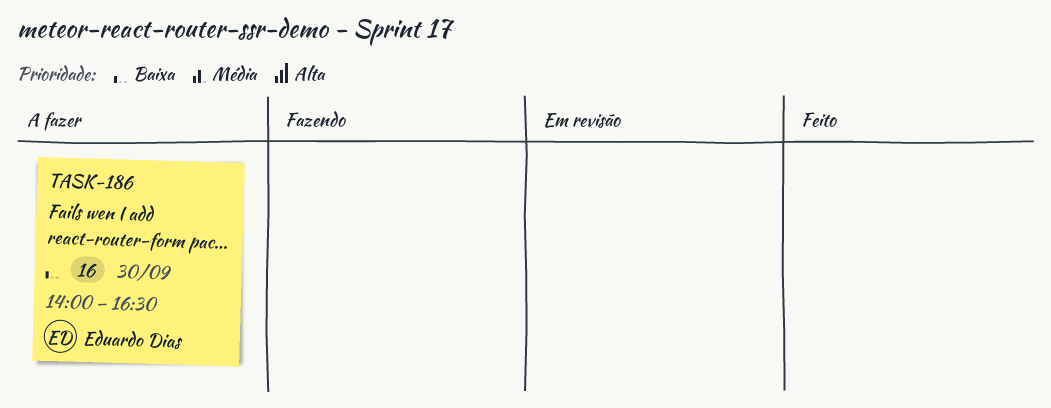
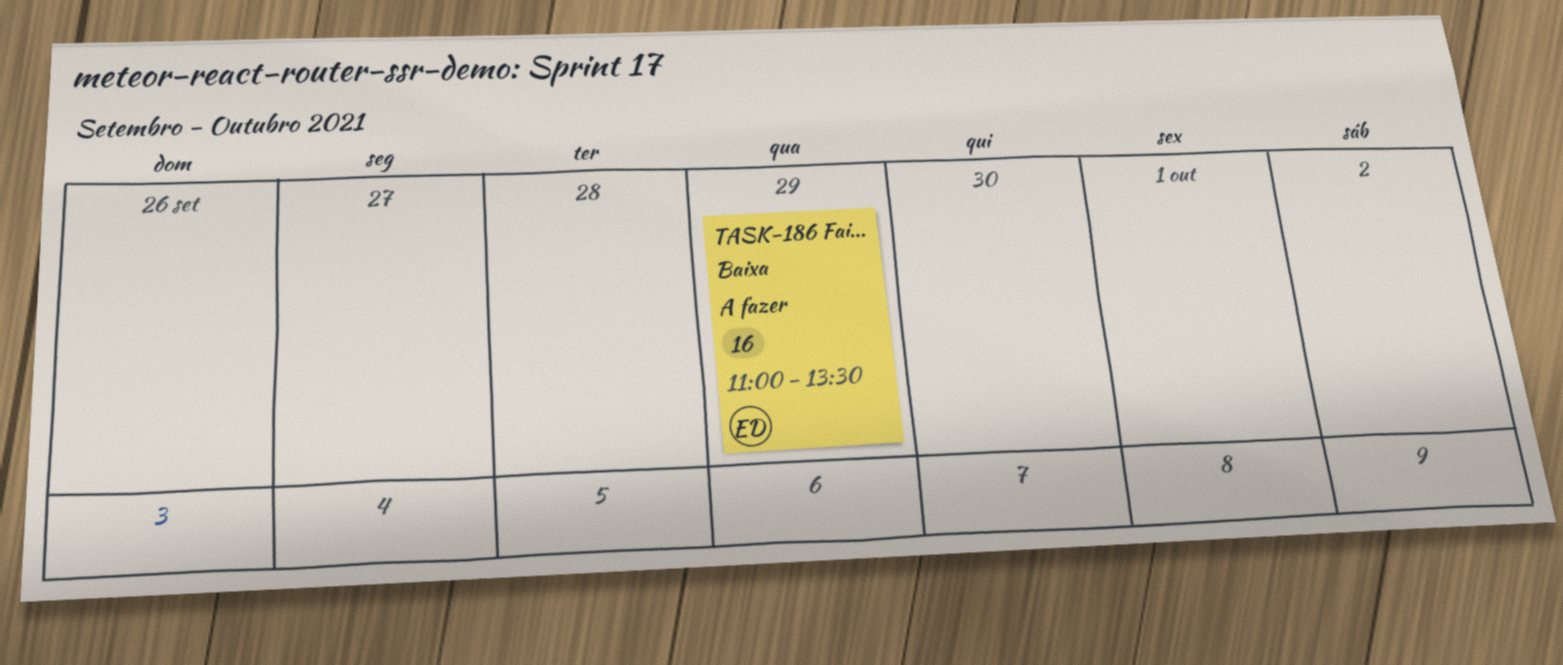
TASK-186, day: Sep 30 -> Sep 29
TASK-186, begins: 14:00 -> 11:00
TASK-186, ends: 16:30 -> 13:30

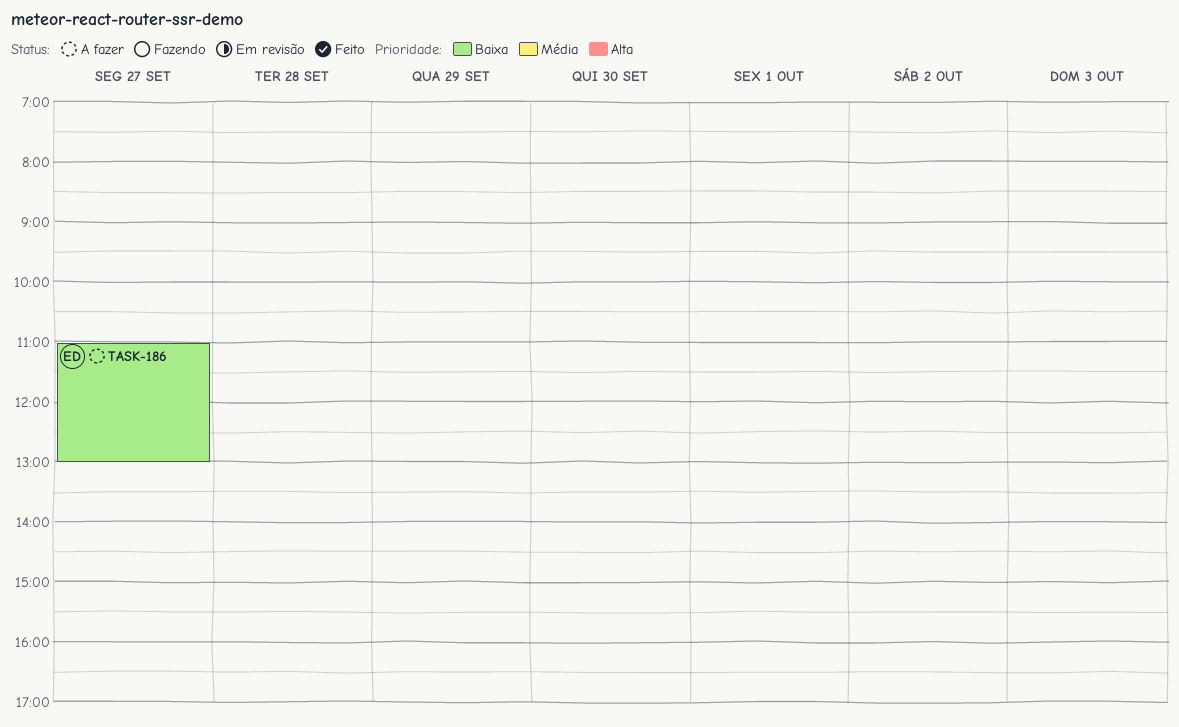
TASK-186, day: Sep 29 -> Sep 27
TASK-186, ends: 13:30 -> 13:00

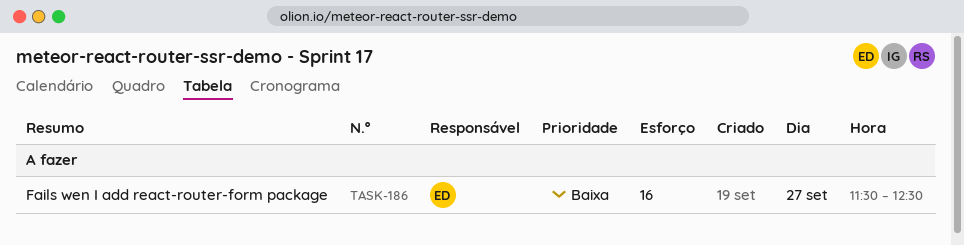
TASK-186, begins: 11:00 -> 11:30
TASK-186, ends: 13:00 -> 12:30

